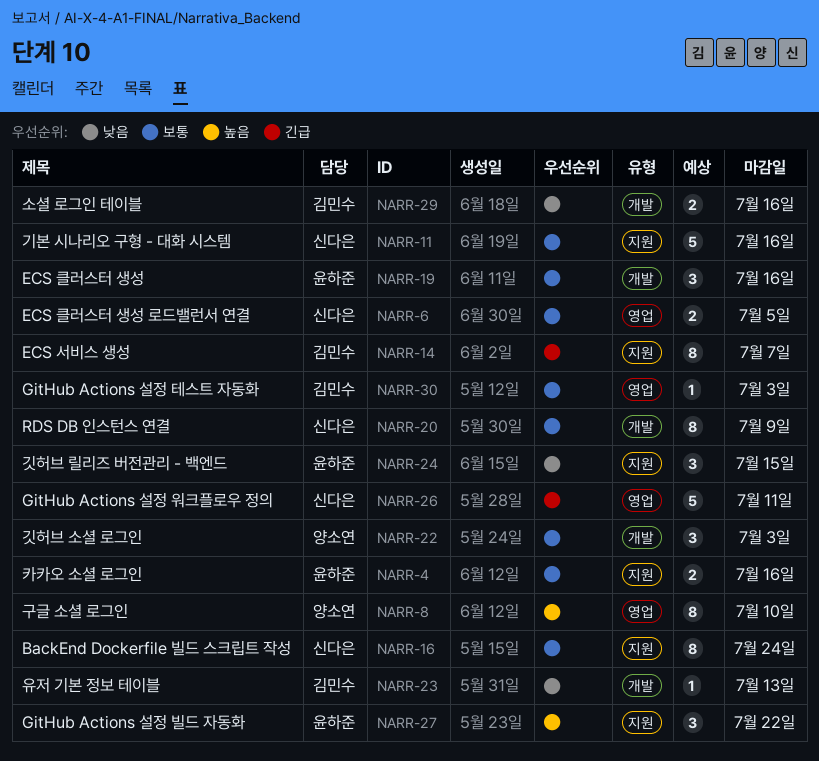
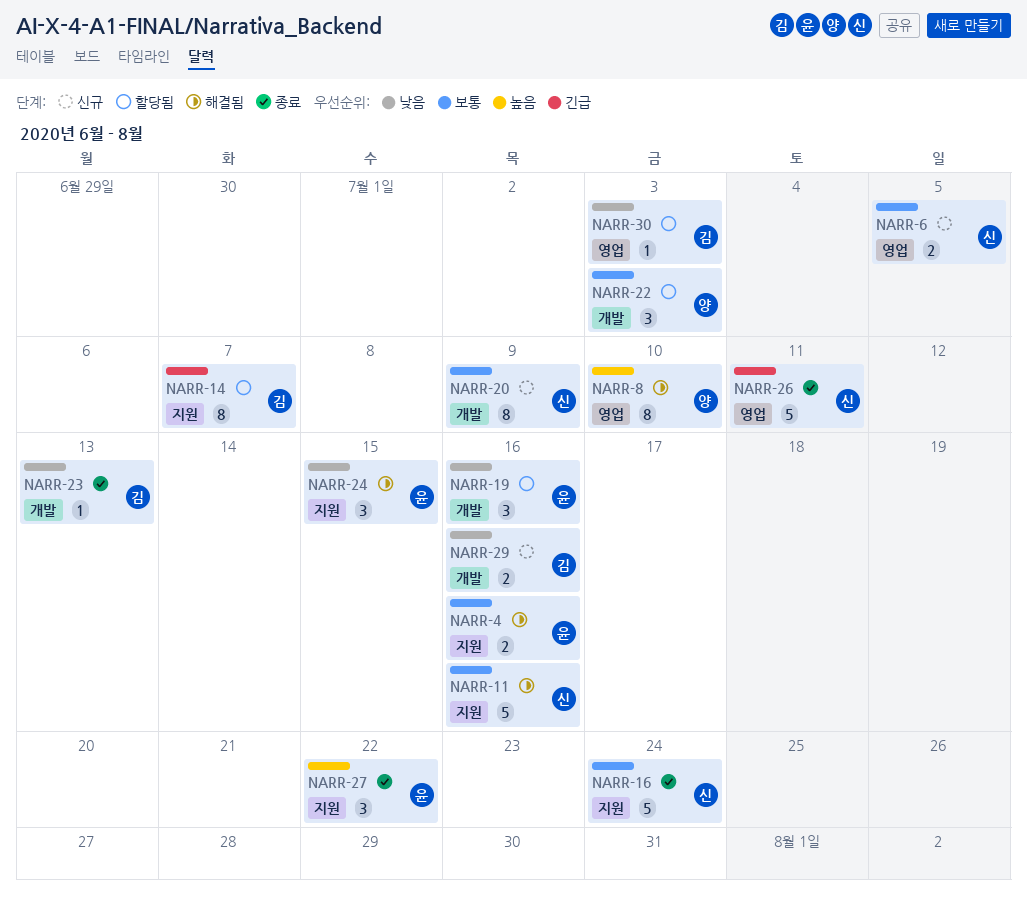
NARR-16, estimate: 8 -> 5
NARR-19, priority: 보통 -> 낮음
NARR-30, priority: 보통 -> 낮음

